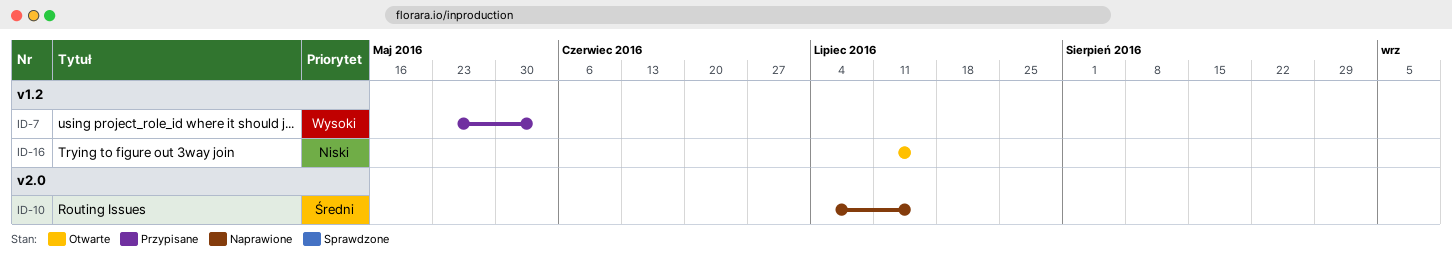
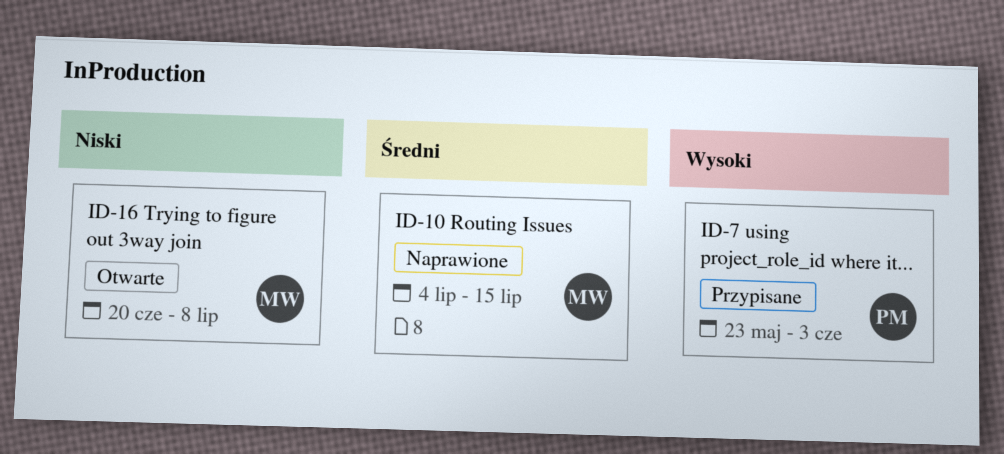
ID-16, start: Jul 11 -> Jun 20
ID-16, due: Jul 15 -> Jul 8

